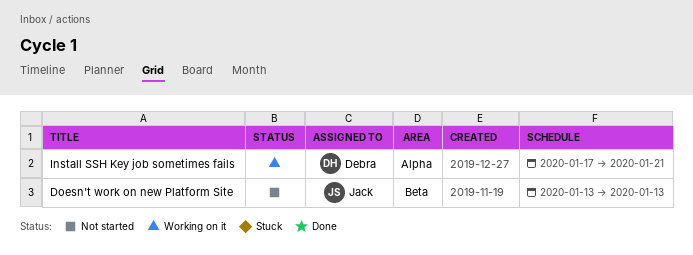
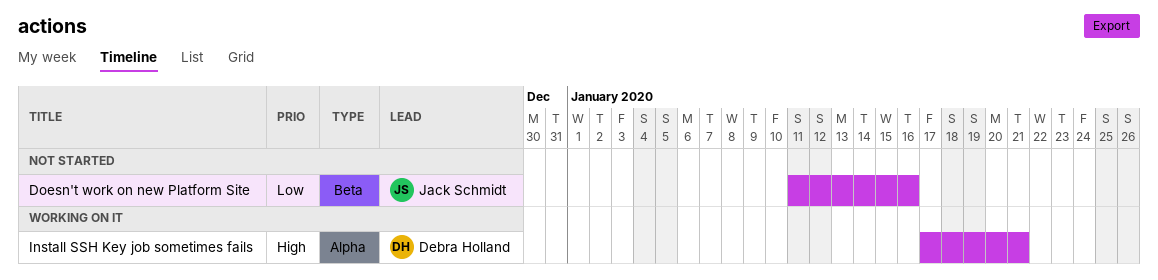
Doesn't work on new Platform Site, start: Jan 13 -> Jan 11
Doesn't work on new Platform Site, due: Jan 13 -> Jan 16

